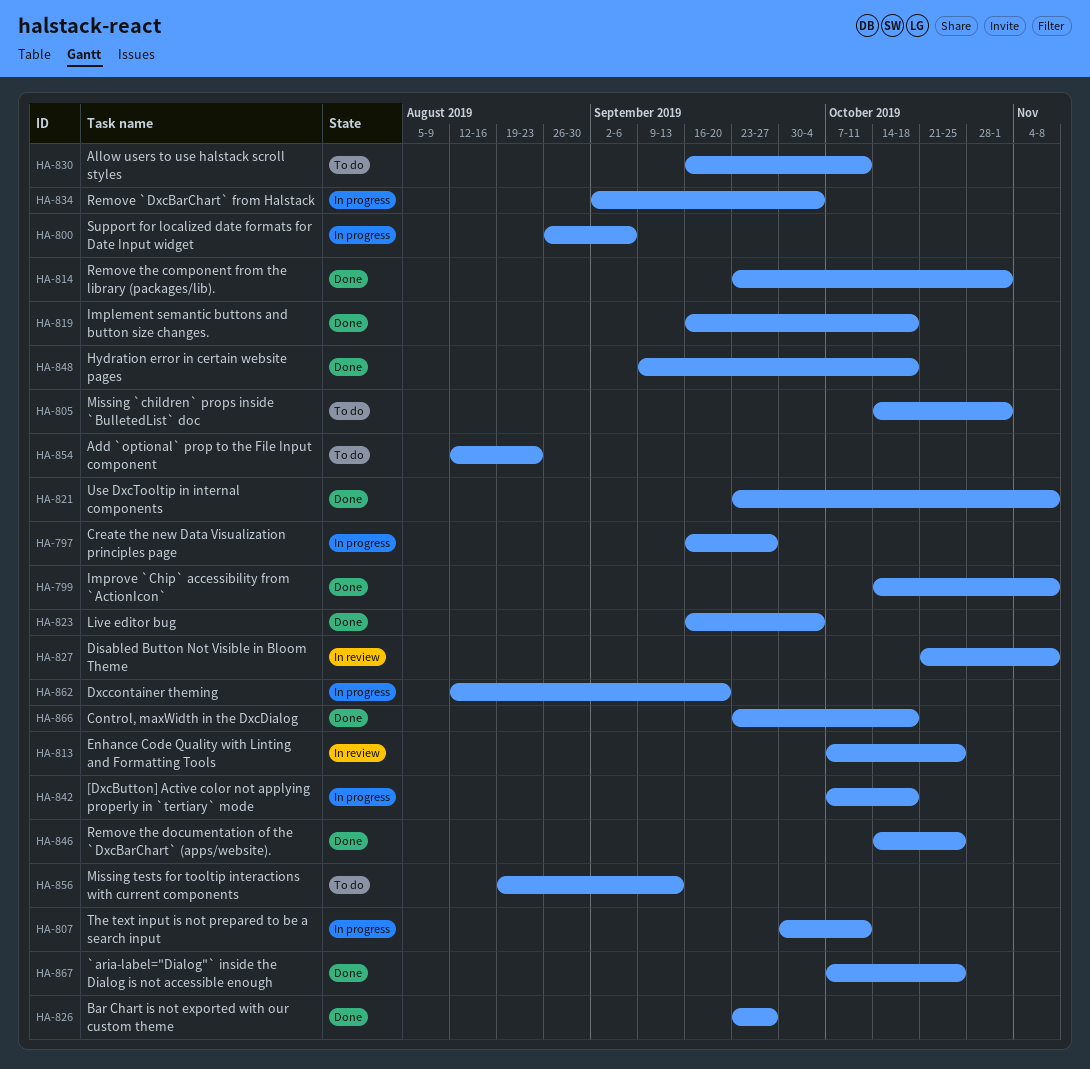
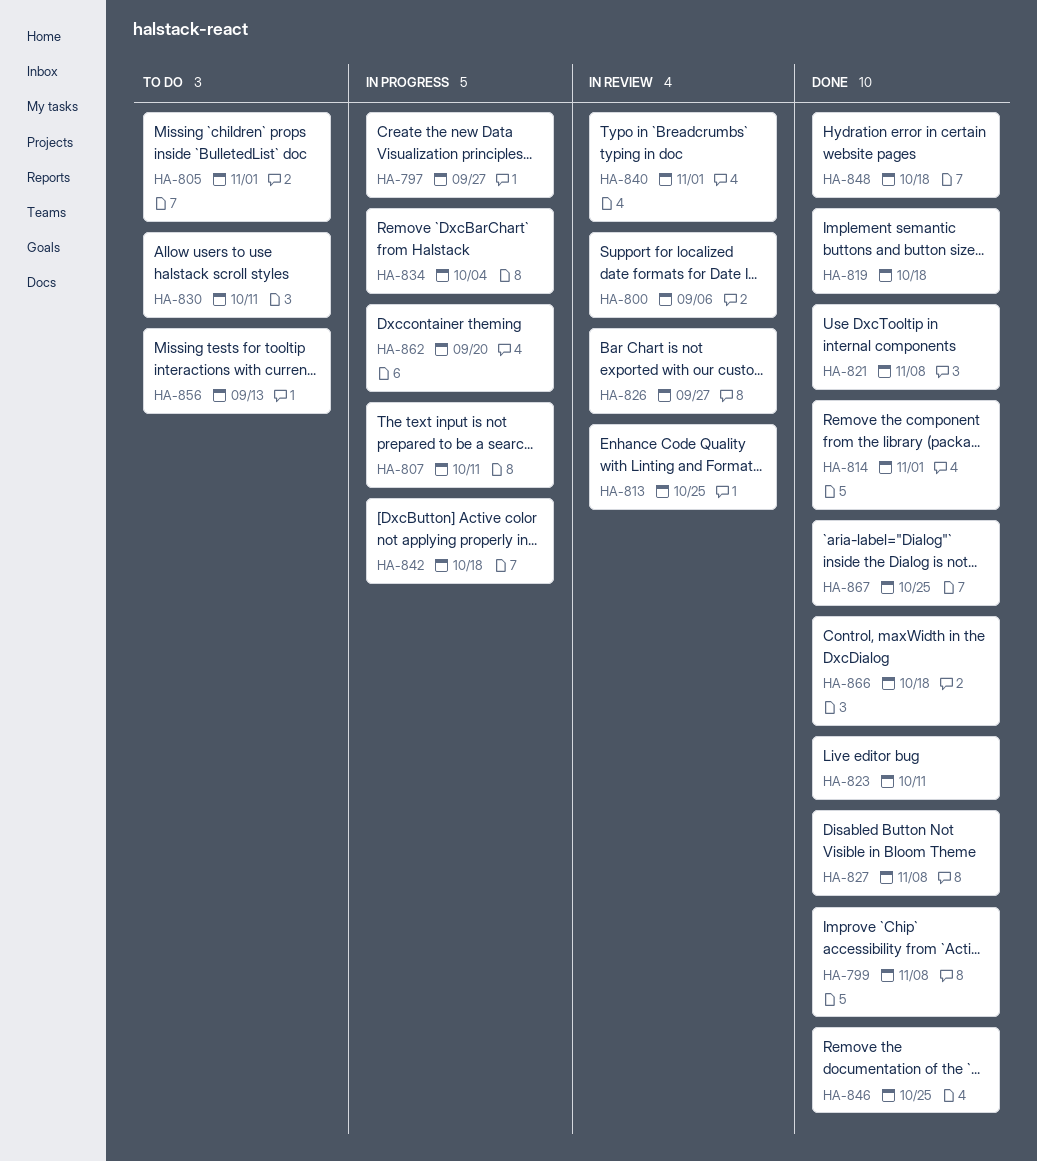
HA-800, status: In progress -> In review
HA-823, due: Oct 4 -> Oct 11
HA-826, status: Done -> In review
HA-827, status: In review -> Done
HA-840: none -> present
HA-854: present -> none

